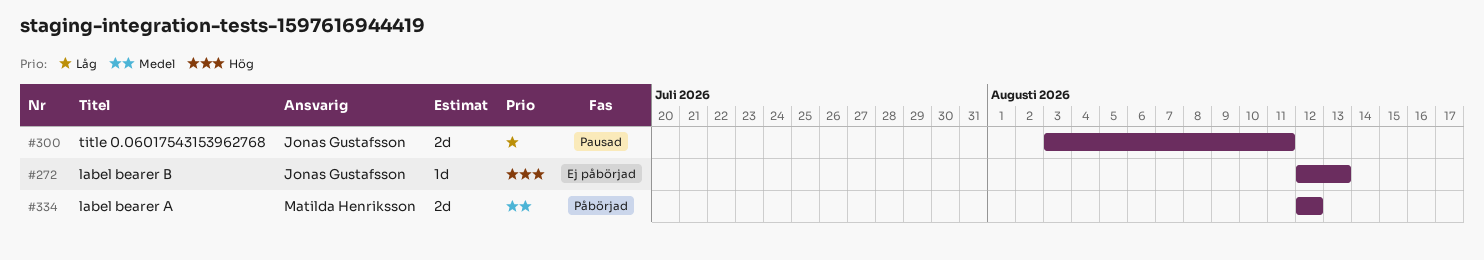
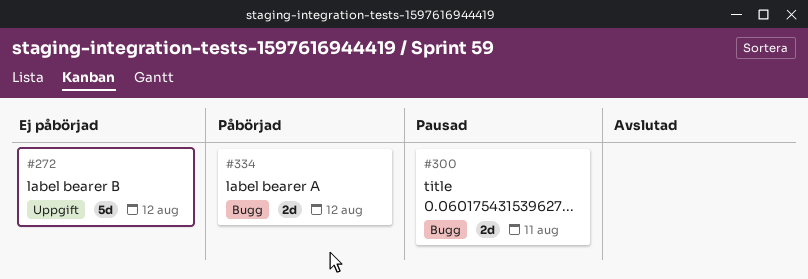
#272, estimate: 1d -> 5d
#272, due: Aug 13 -> Aug 12

